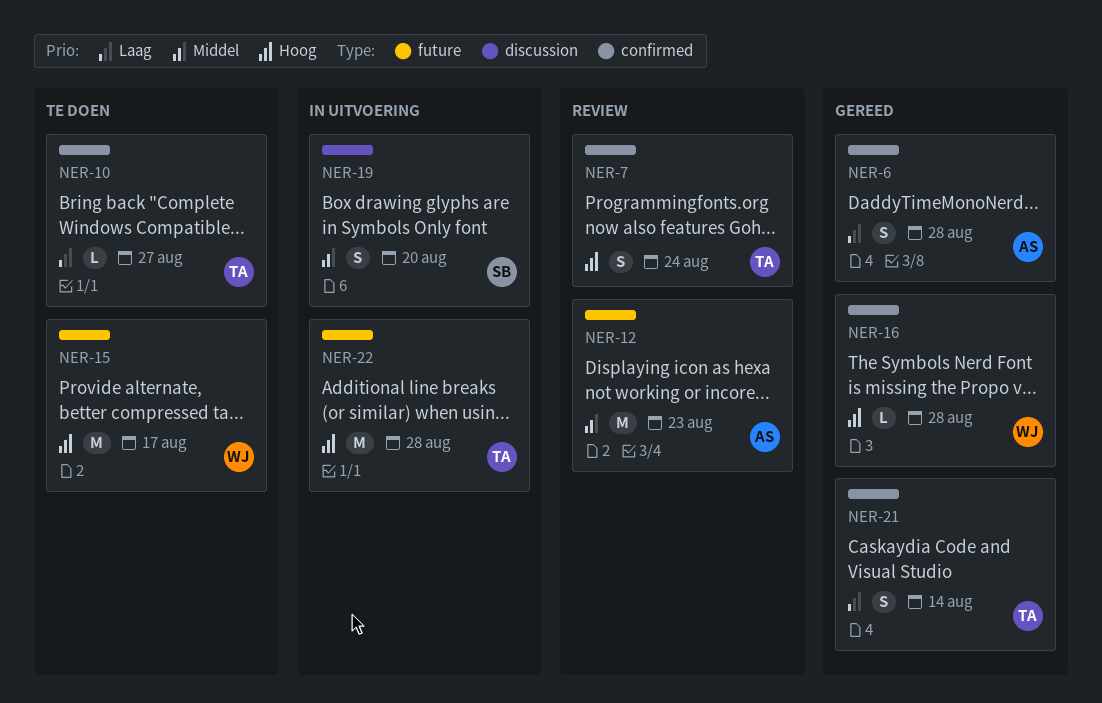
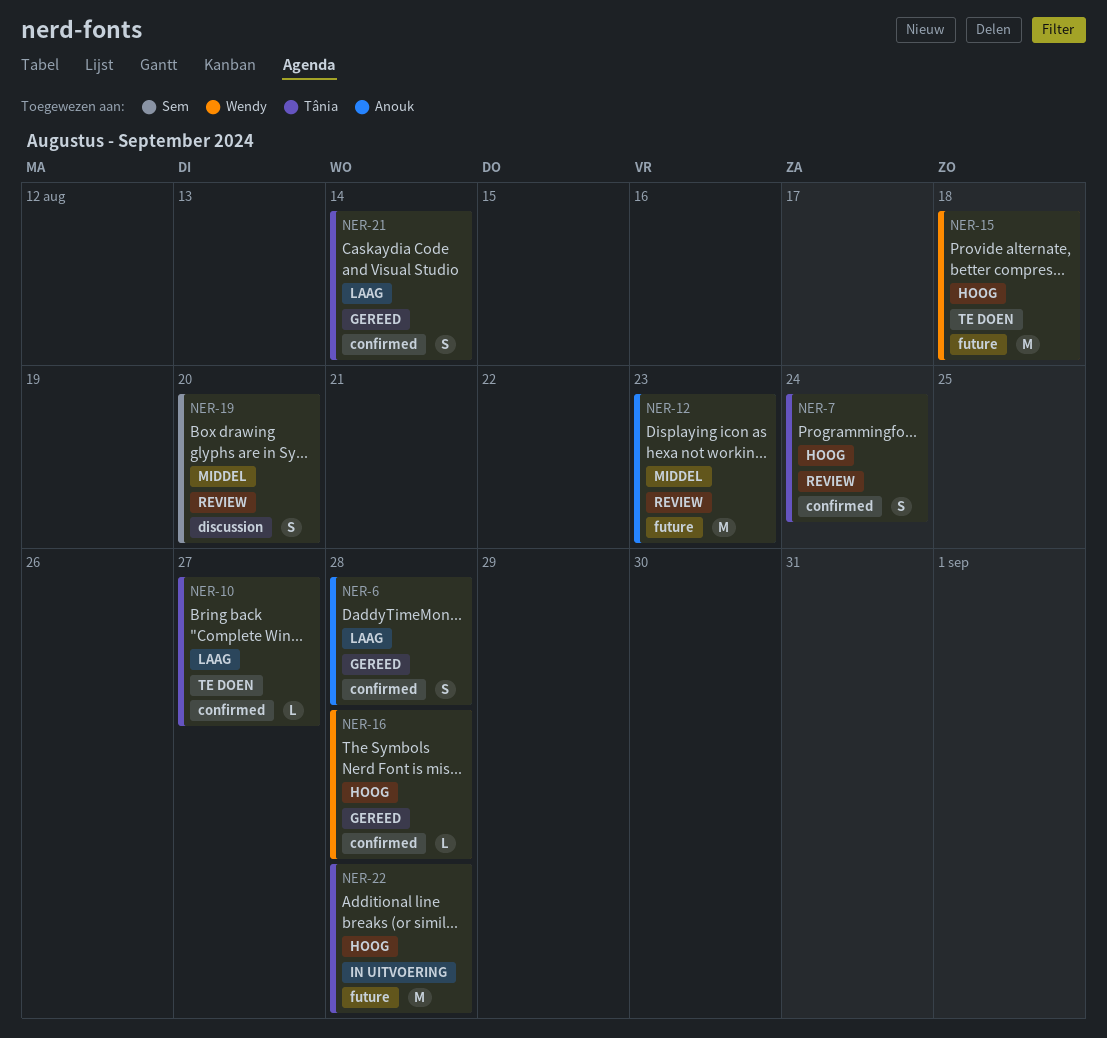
NER-15, due: Aug 17 -> Aug 18
NER-19, status: In uitvoering -> Review

